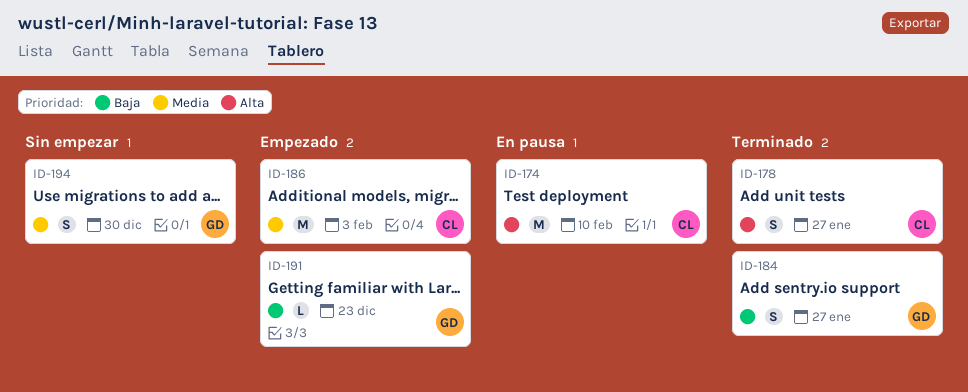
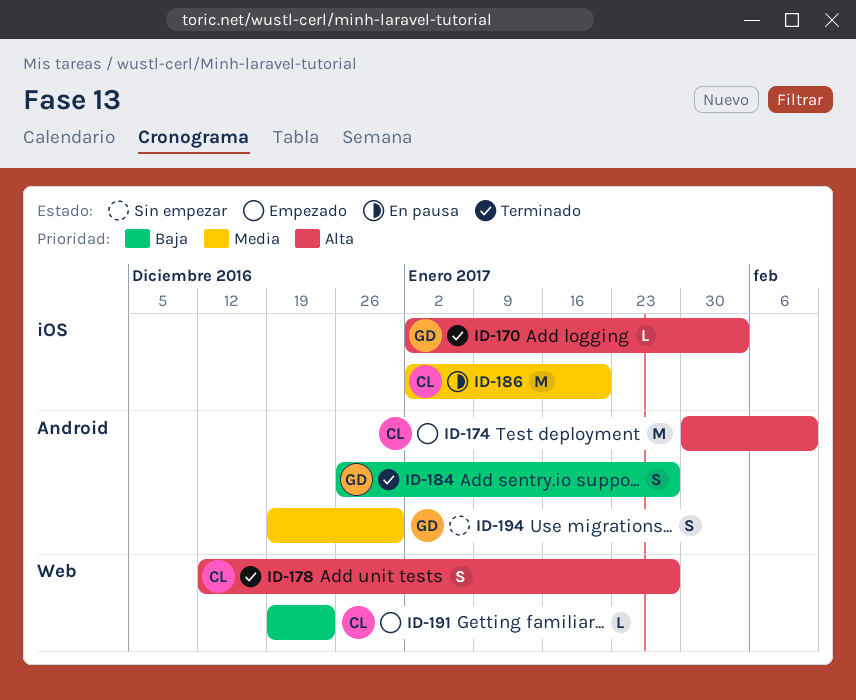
ID-170: none -> present
ID-174, status: En pausa -> Empezado
ID-186, status: Empezado -> En pausa
ID-186, due: Feb 3 -> Jan 20
ID-191, owner: GD -> CL

